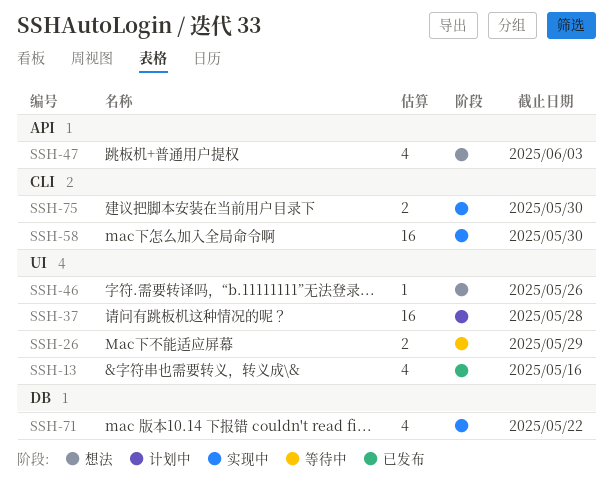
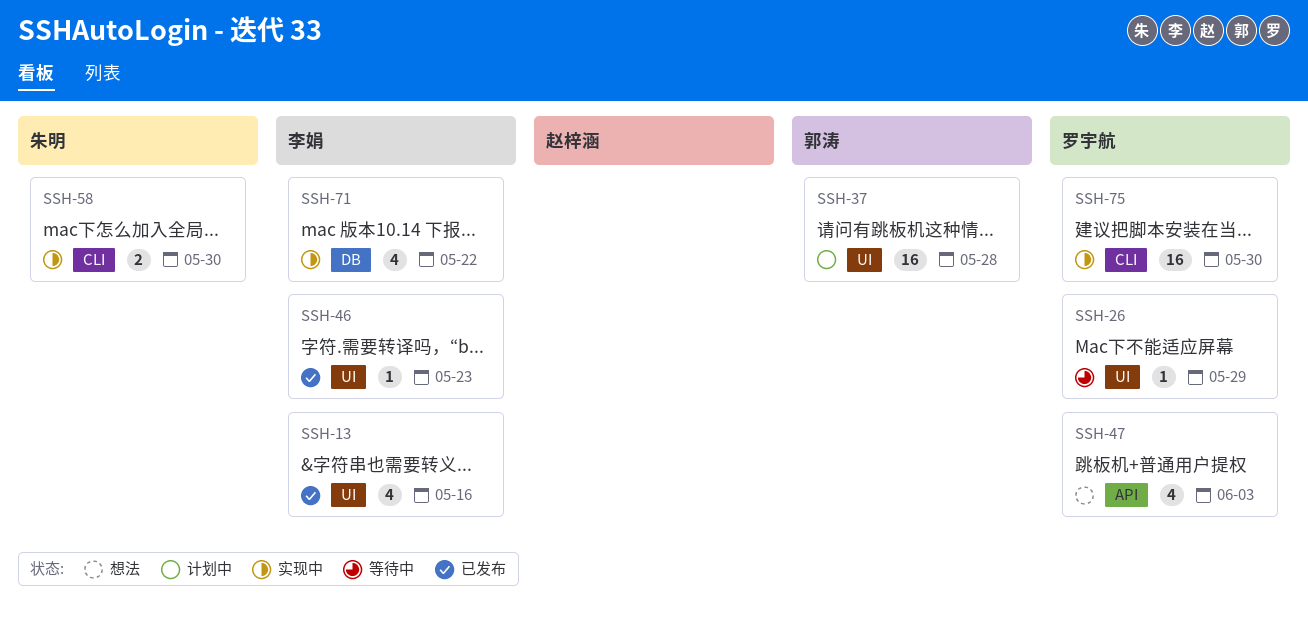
SSH-26, estimate: 2 -> 1
SSH-46, status: 想法 -> 已发布
SSH-46, due: May 26 -> May 23
SSH-58, estimate: 16 -> 2
SSH-75, estimate: 2 -> 16

